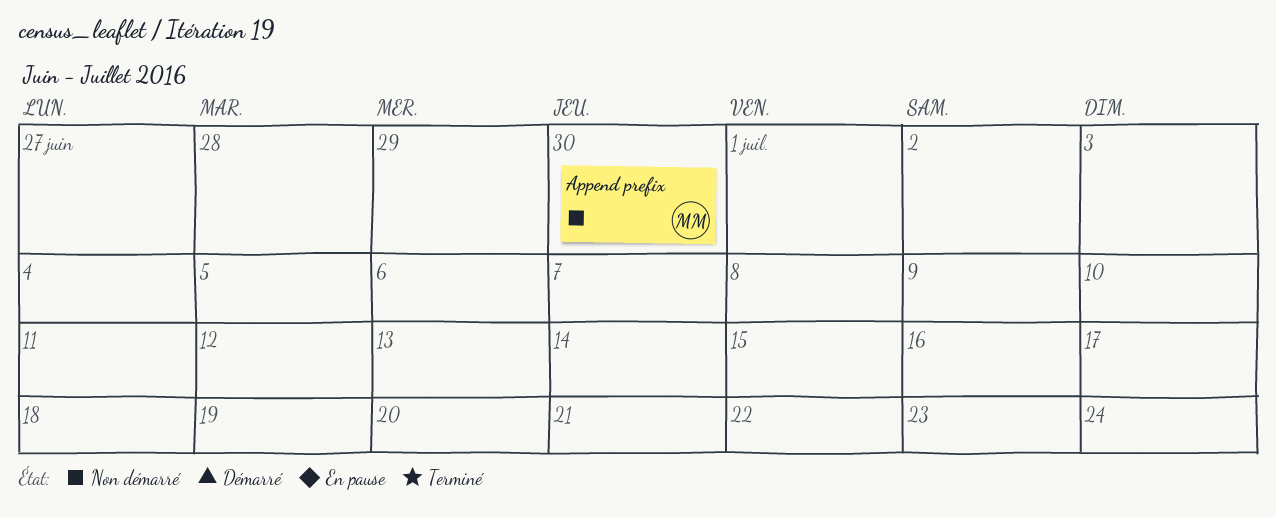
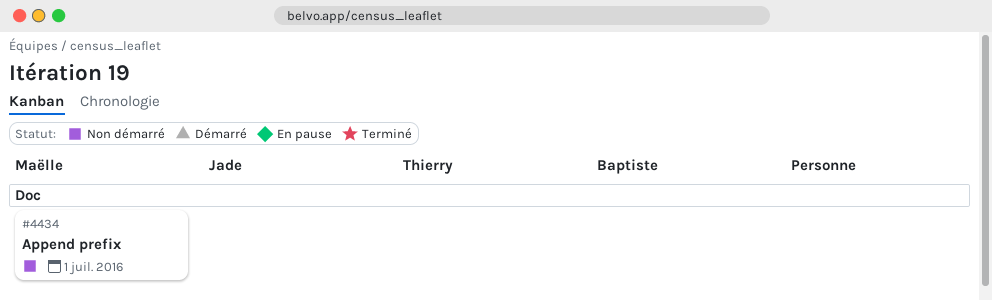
Append prefix, due: Jun 30 -> Jul 1

